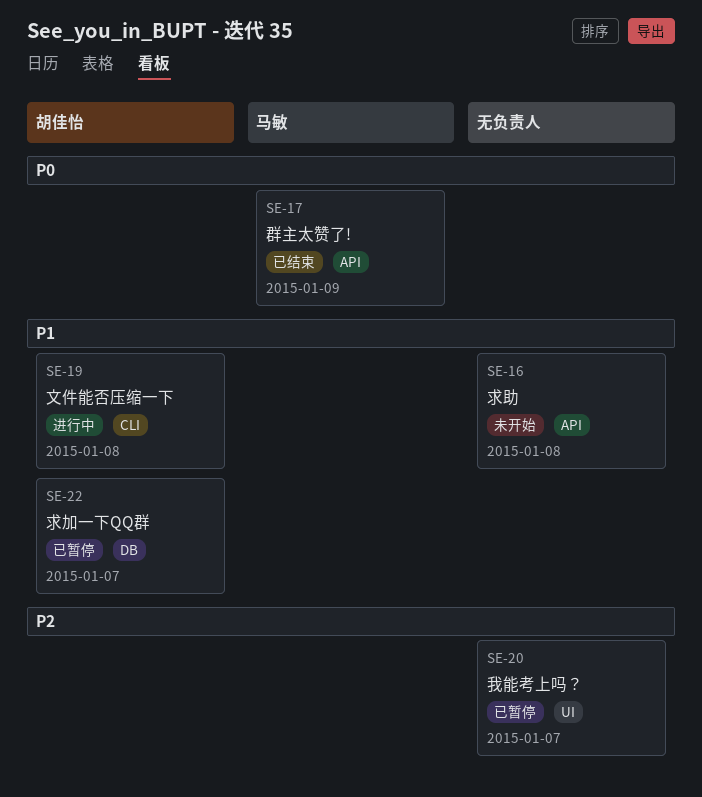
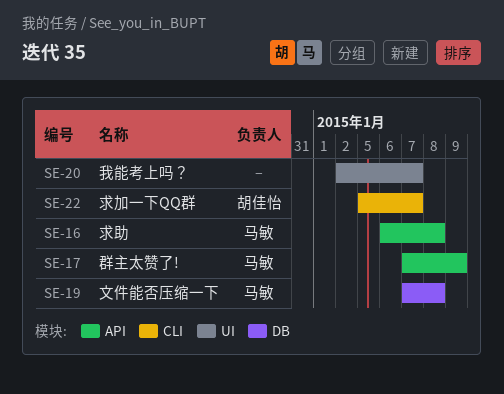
SE-16, owner: none -> 马敏
SE-19, owner: 胡佳怡 -> 马敏
SE-19, label: CLI -> DB
SE-22, label: DB -> CLI

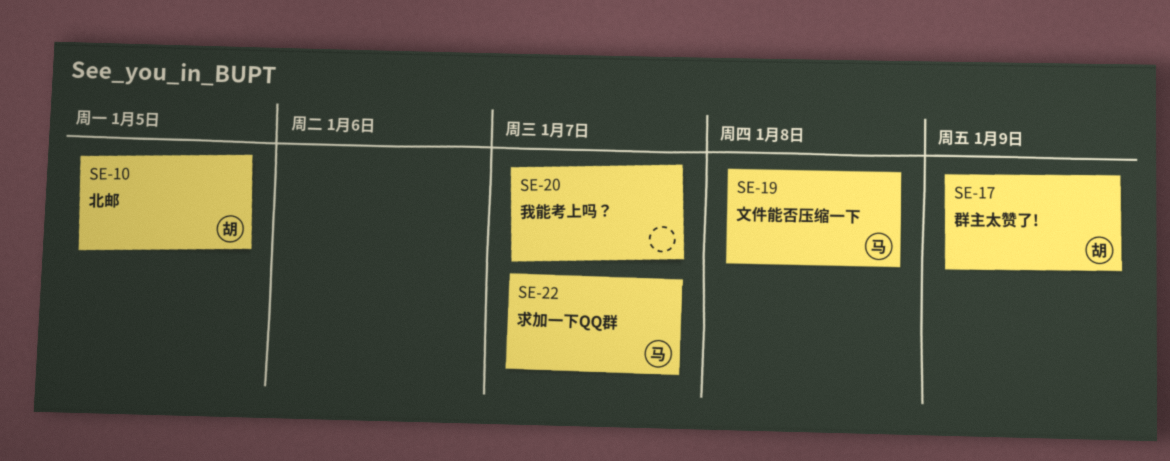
SE-10: none -> present
SE-16: present -> none
SE-17, owner: 马敏 -> 胡佳怡
SE-22, owner: 胡佳怡 -> 马敏

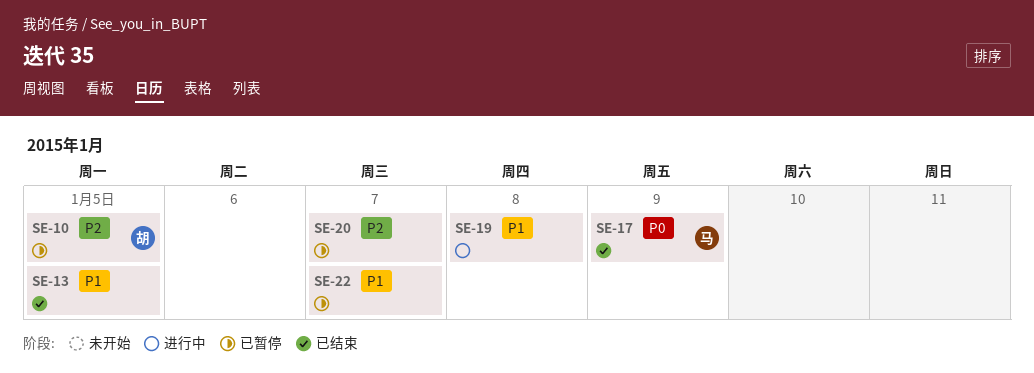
SE-13: none -> present
SE-17, owner: 胡 -> 马
SE-19, owner: 马 -> none
SE-22, owner: 马 -> none

